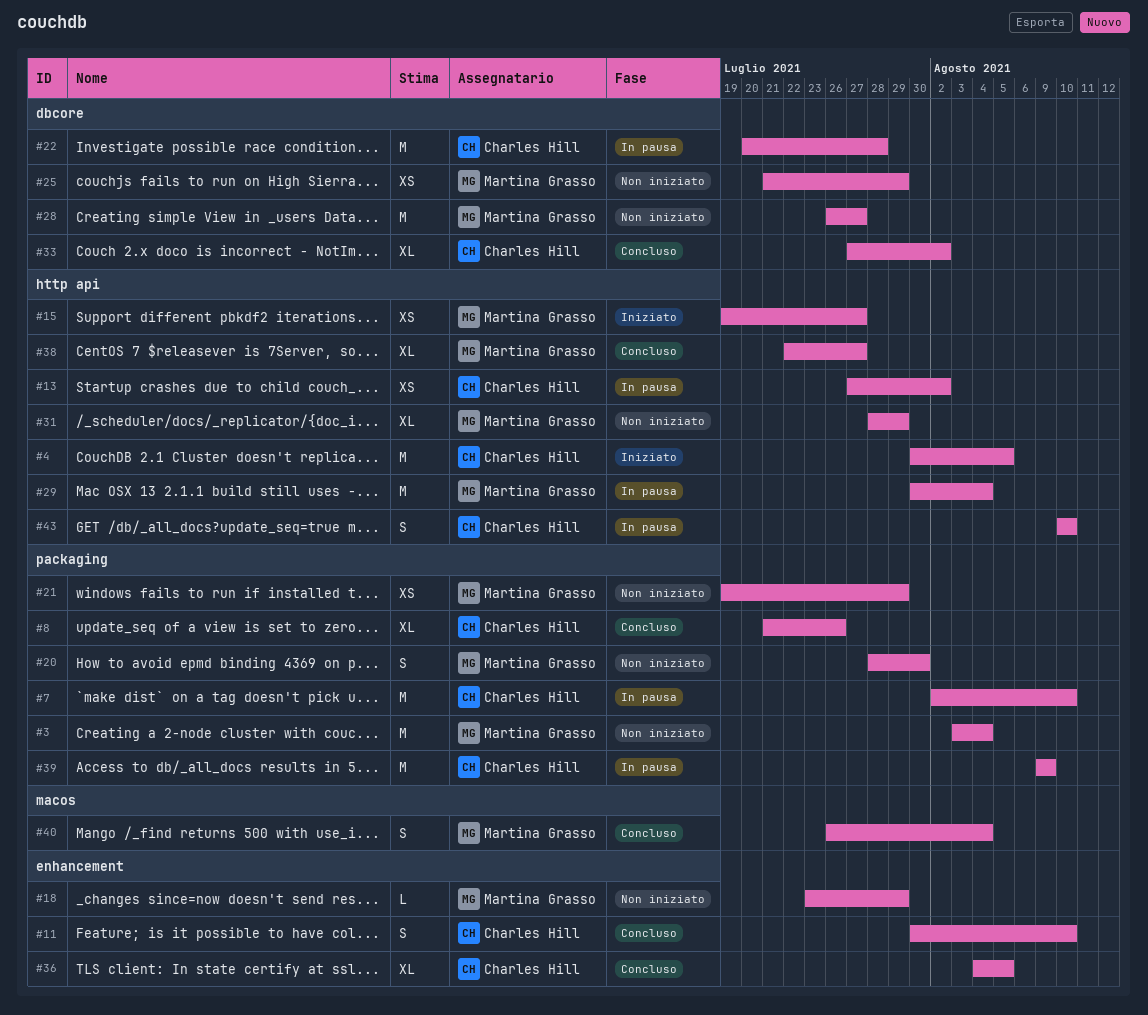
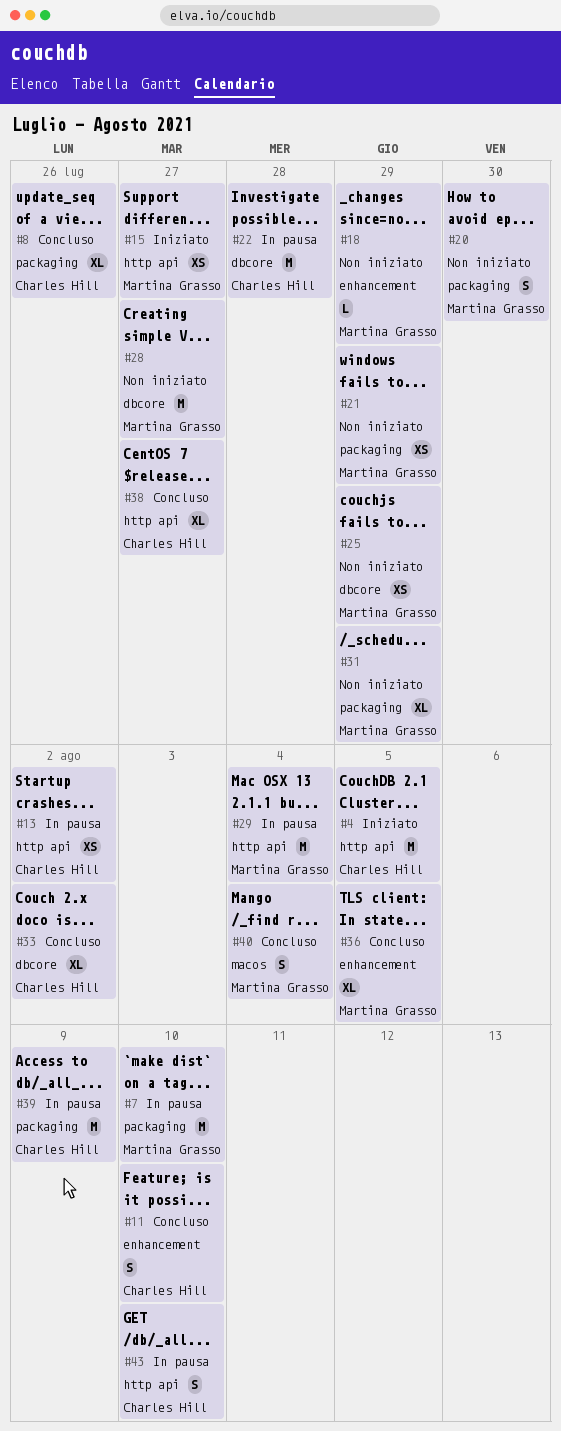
#3: present -> none
#7, owner: Charles Hill -> Martina Grasso
#31, label: http api -> packaging
#36, owner: Charles Hill -> Martina Grasso
#38, owner: Martina Grasso -> Charles Hill

